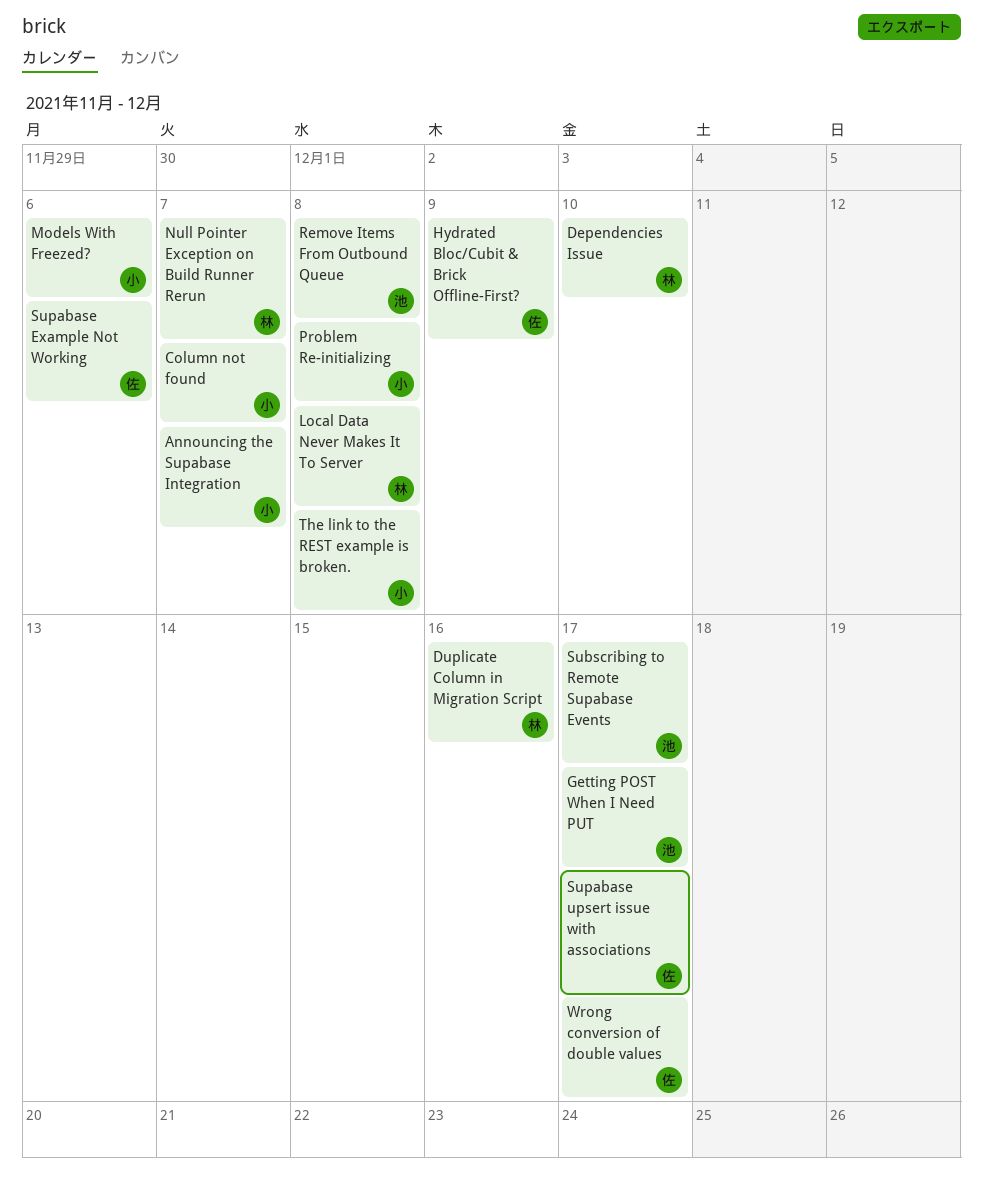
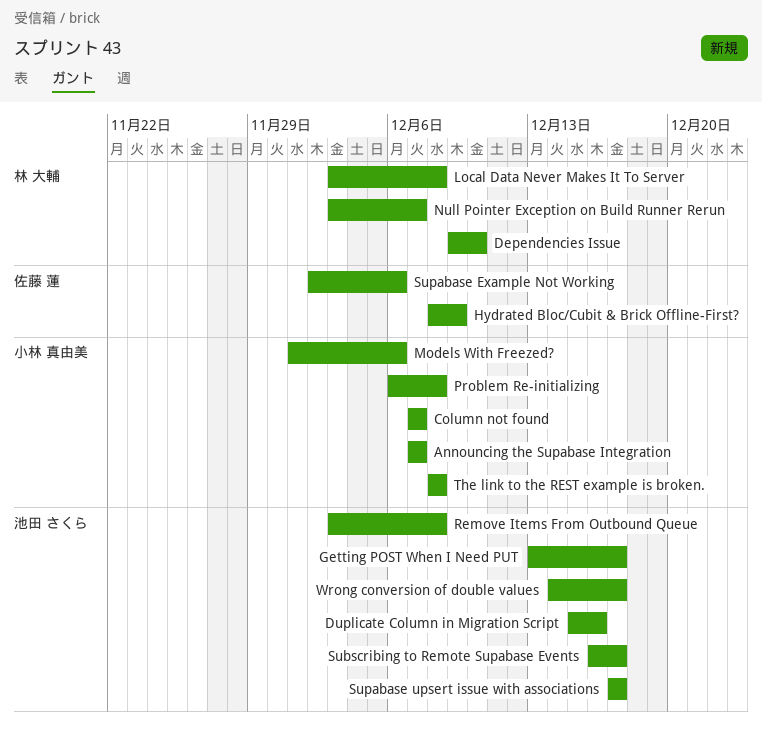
Duplicate Column in Migration Script, owner: 林 大輔 -> 池田 さくら
Supabase upsert issue with associations, owner: 佐藤 蓮 -> 池田 さくら
Wrong conversion of double values, owner: 佐藤 蓮 -> 池田 さくら

